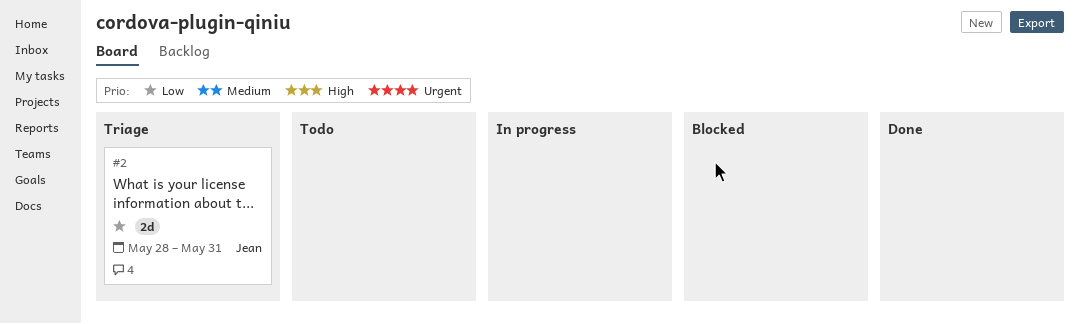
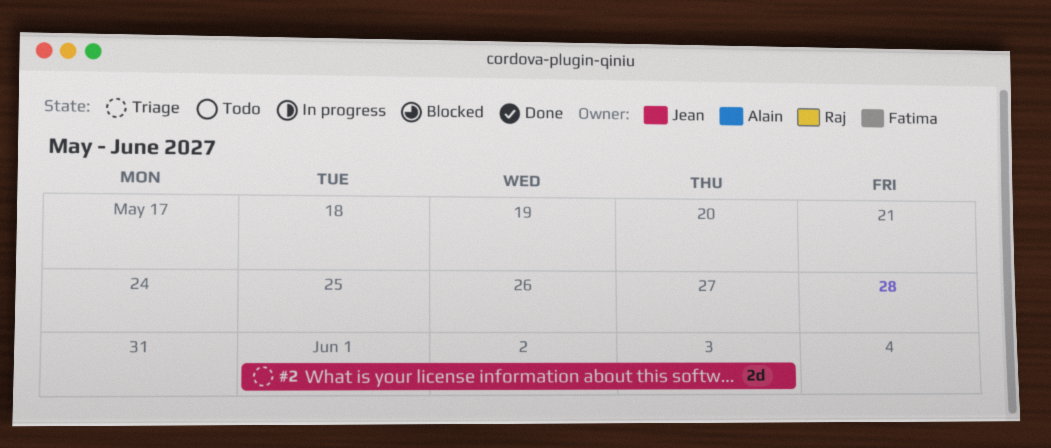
#2, start: May 28 -> Jun 1
#2, due: May 31 -> Jun 3

